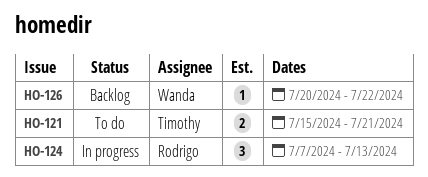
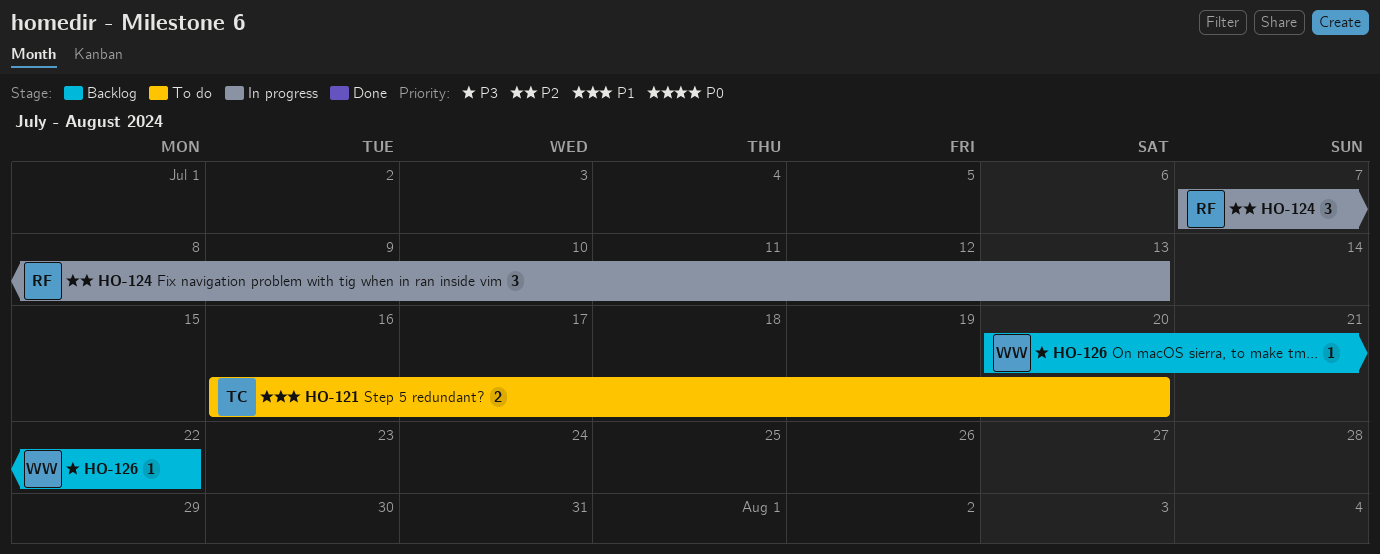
HO-121, start: Jul 15 -> Jul 16
HO-121, due: Jul 21 -> Jul 20

